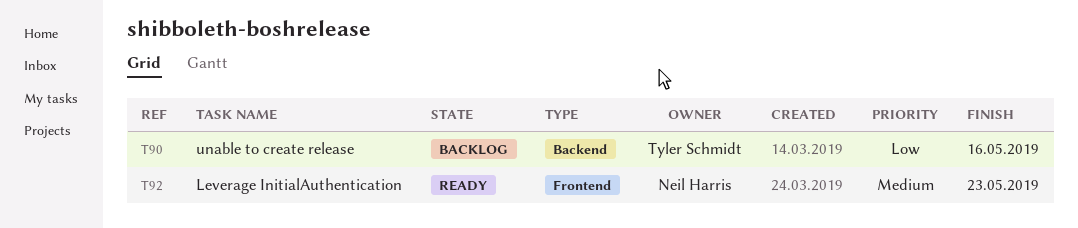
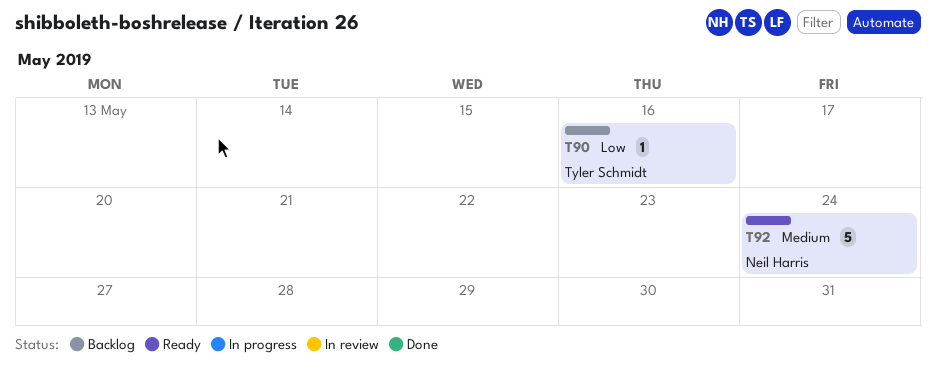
T92, due: May 23 -> May 24

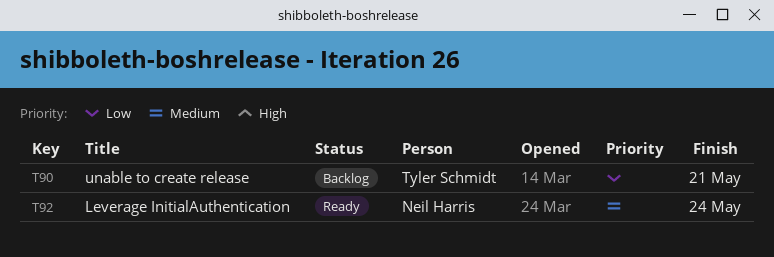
T90, due: May 16 -> May 21

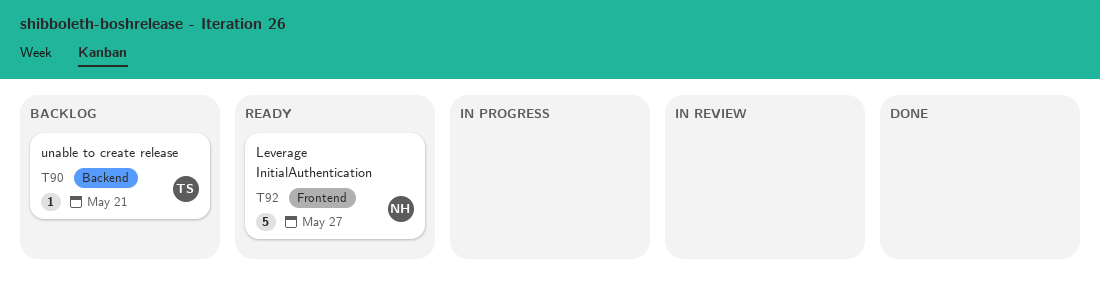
T92, due: May 24 -> May 27

